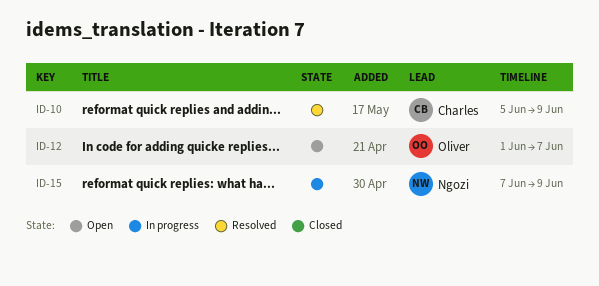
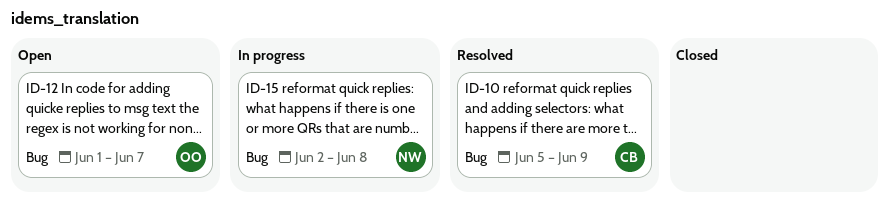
ID-15, start: Jun 7 -> Jun 2
ID-15, due: Jun 9 -> Jun 8

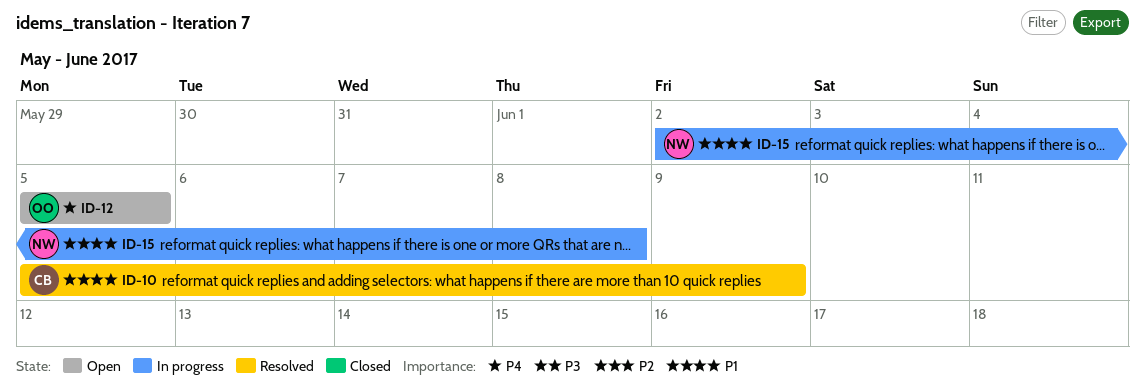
ID-12, start: Jun 1 -> Jun 5
ID-12, due: Jun 7 -> Jun 5

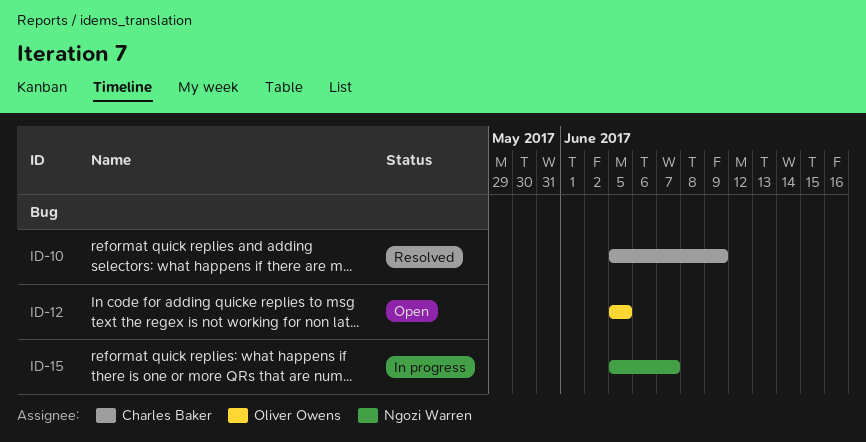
ID-15, start: Jun 2 -> Jun 5
ID-15, due: Jun 8 -> Jun 7

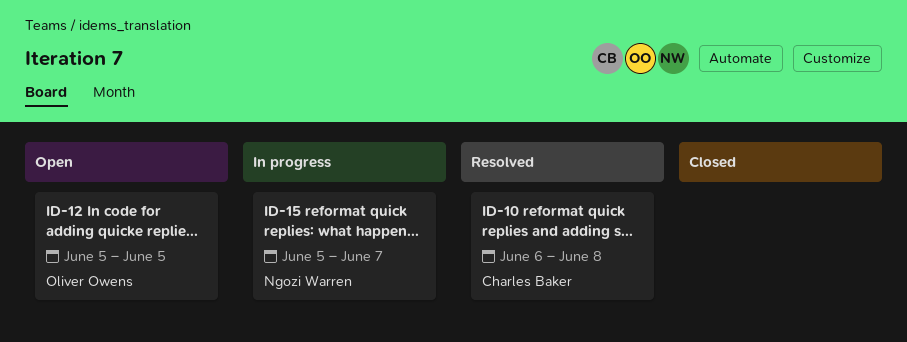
ID-10, start: Jun 5 -> Jun 6
ID-10, due: Jun 9 -> Jun 8

